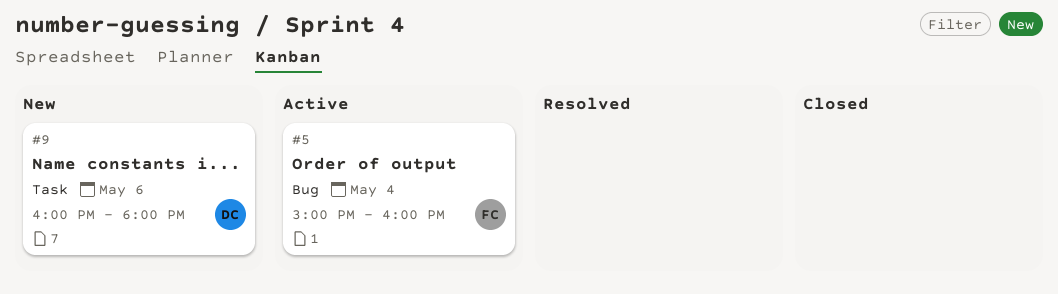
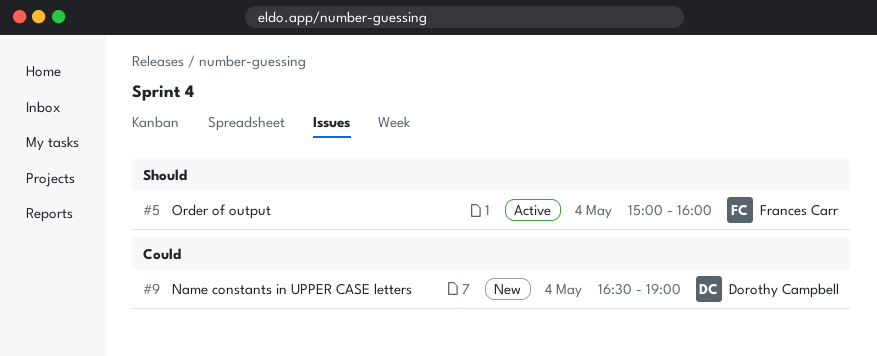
#9, day: May 6 -> May 4
#9, begins: 16:00 -> 16:30
#9, ends: 18:00 -> 19:00

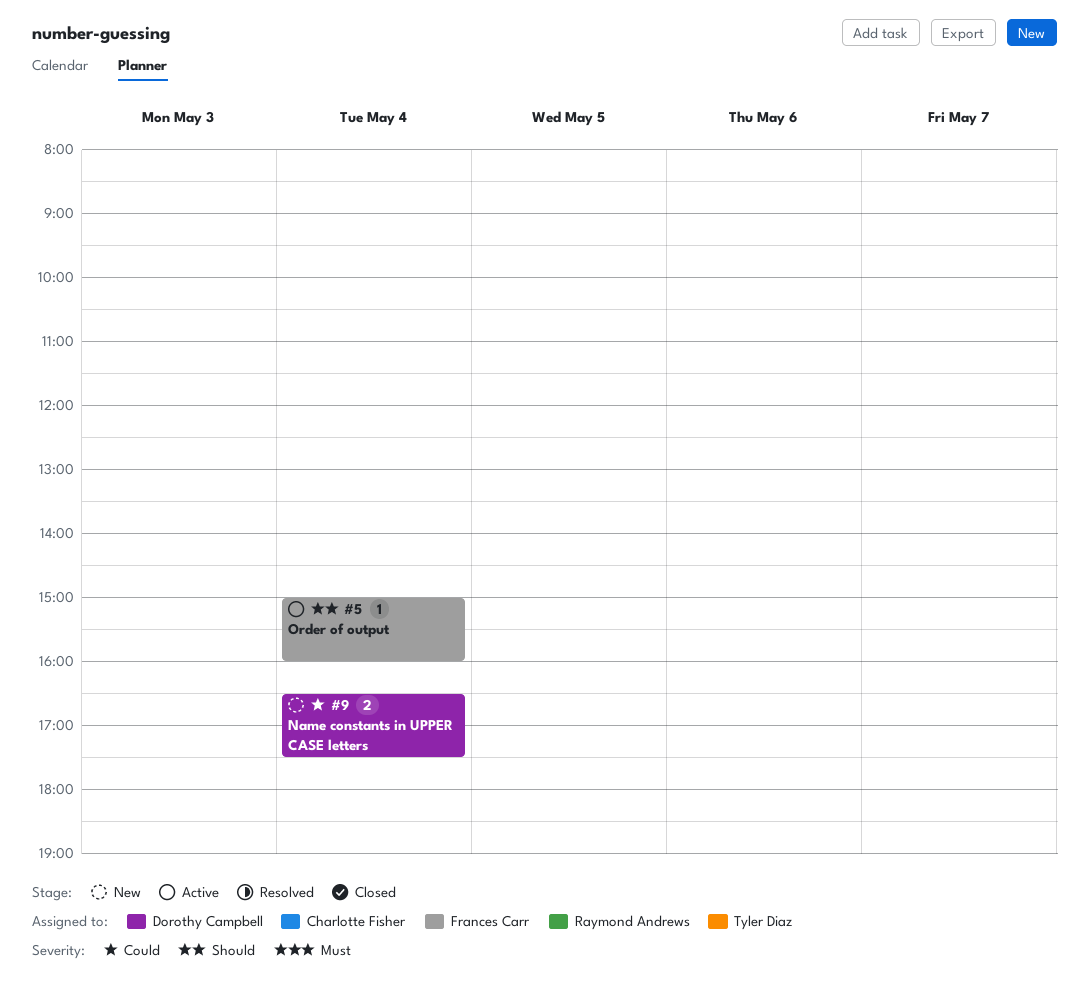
#9, ends: 19:00 -> 17:30

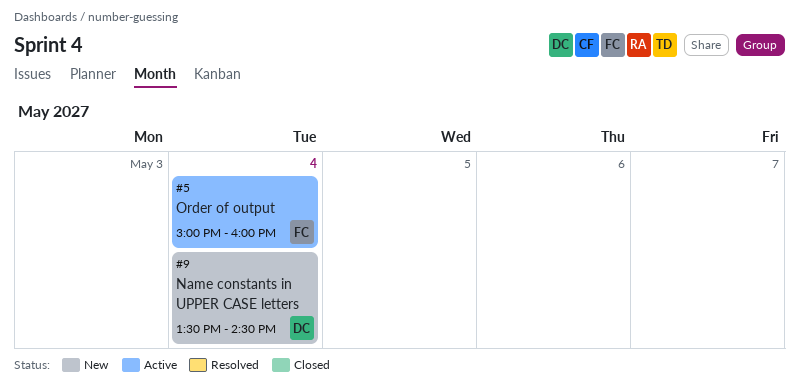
#9, begins: 16:30 -> 13:30
#9, ends: 17:30 -> 14:30

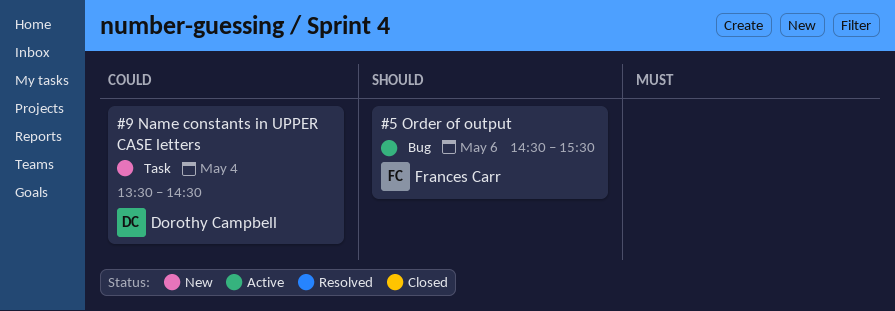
#5, day: May 4 -> May 6
#5, begins: 15:00 -> 14:30
#5, ends: 16:00 -> 15:30

